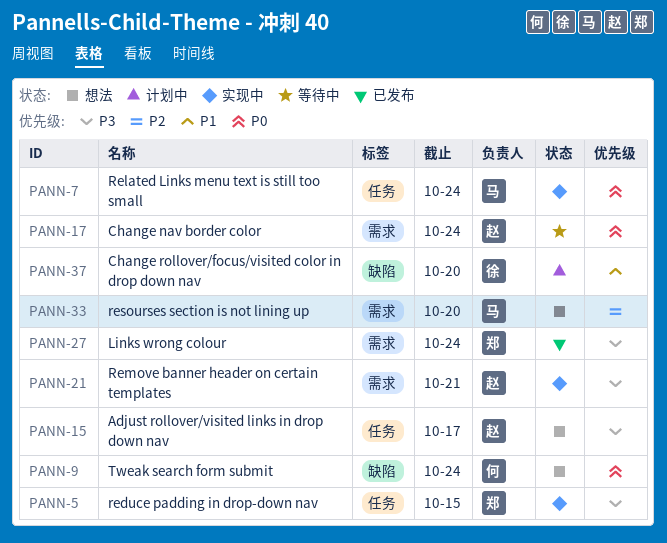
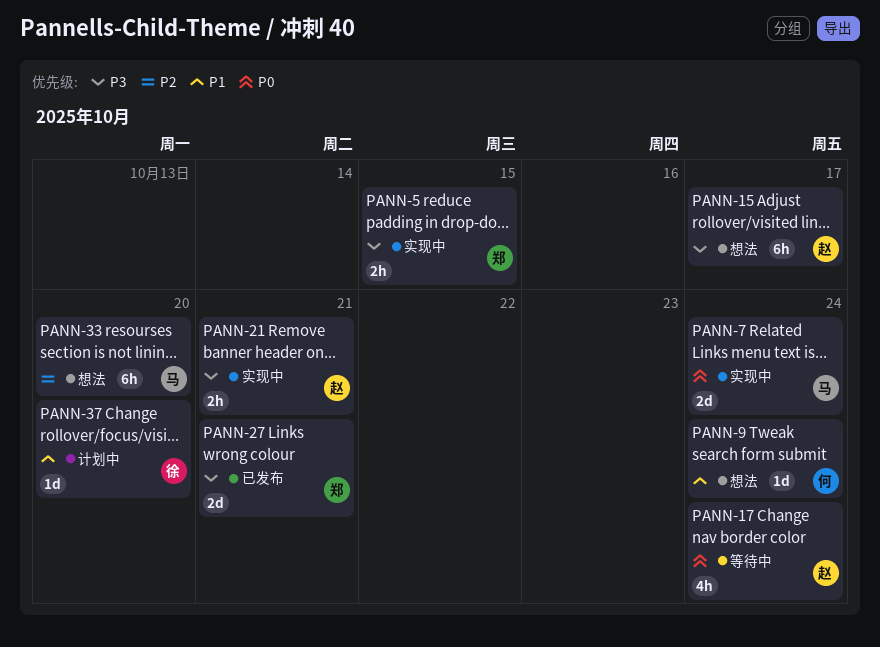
PANN-9, priority: P0 -> P1
PANN-27, due: Oct 24 -> Oct 21

